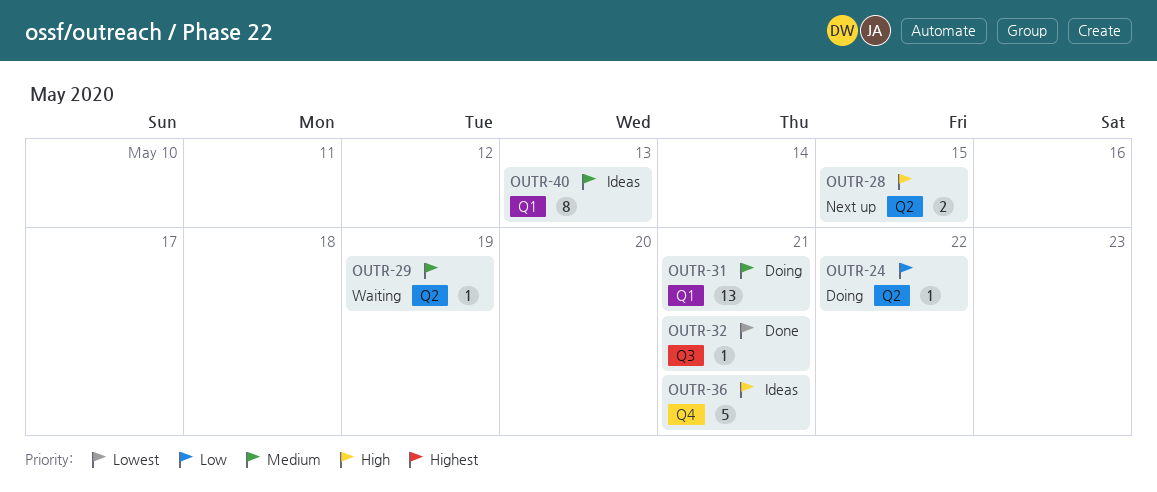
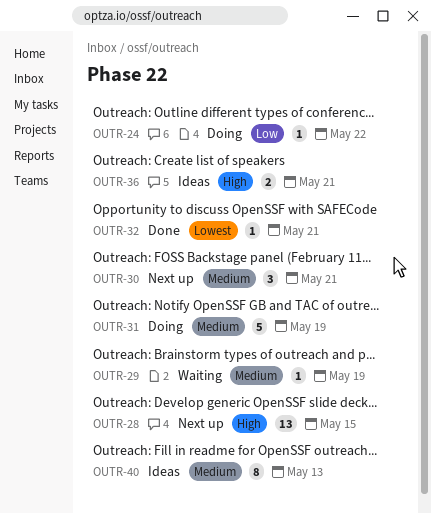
OUTR-28, estimate: 2 -> 13
OUTR-30: none -> present
OUTR-31, estimate: 13 -> 5
OUTR-31, due: May 21 -> May 19
OUTR-36, estimate: 5 -> 2

